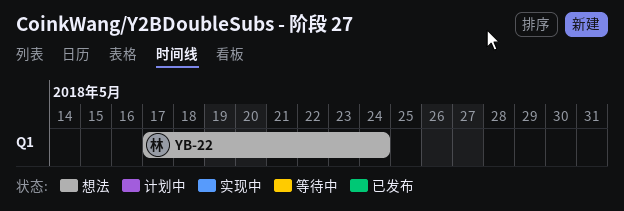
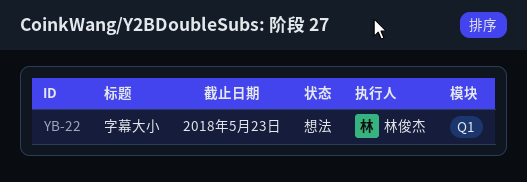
YB-22, due: May 24 -> May 23

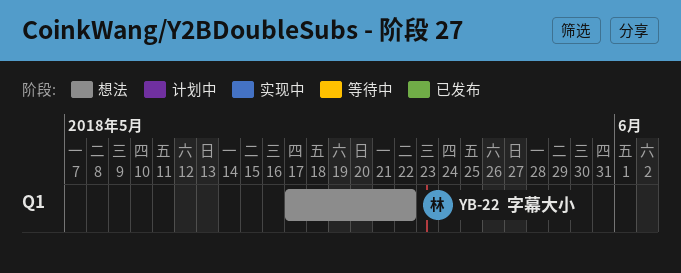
YB-22, due: May 23 -> May 22

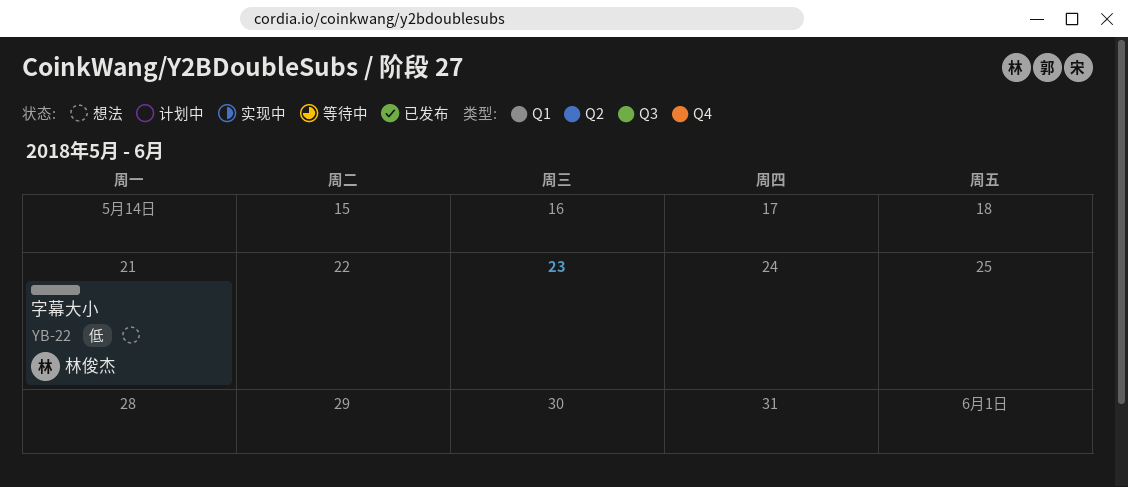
YB-22, due: May 22 -> May 21

